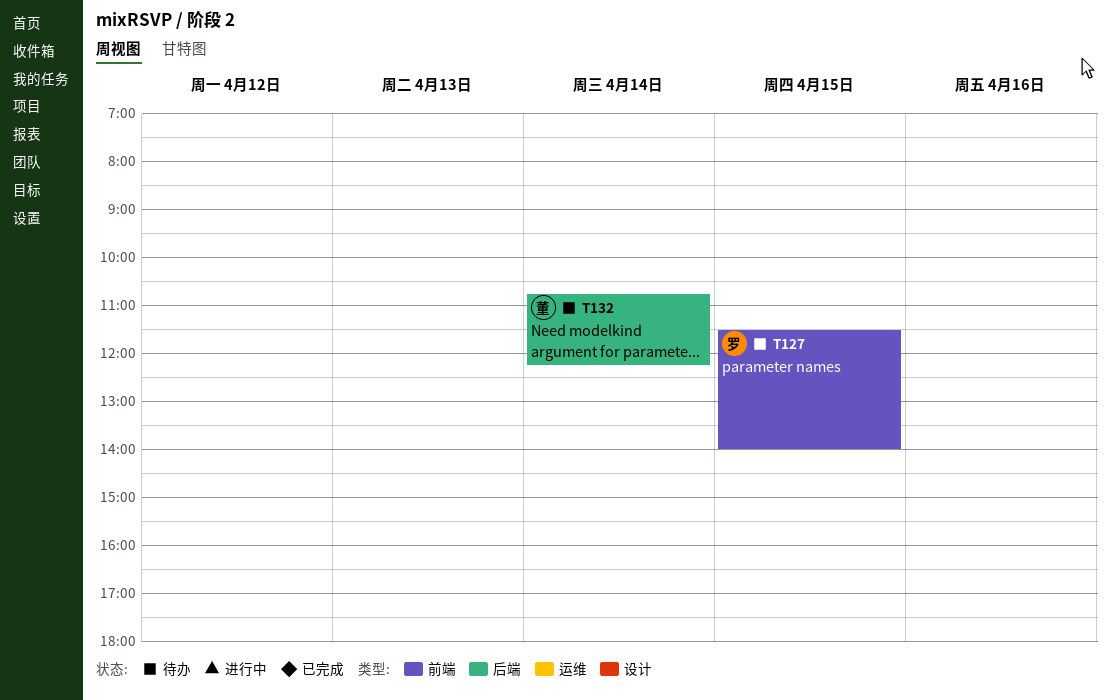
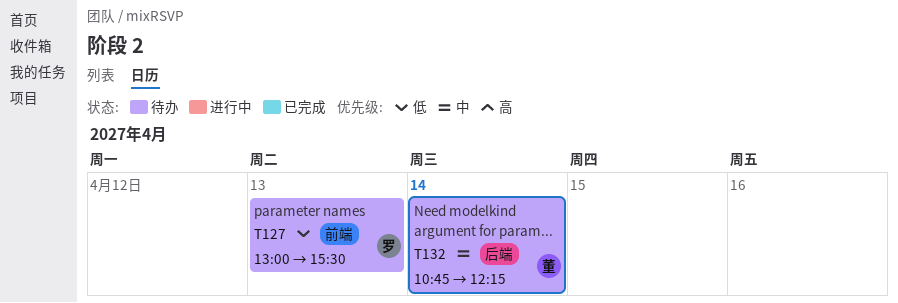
T127, day: Apr 15 -> Apr 13
T127, begins: 11:30 -> 13:00
T127, ends: 14:00 -> 15:30

